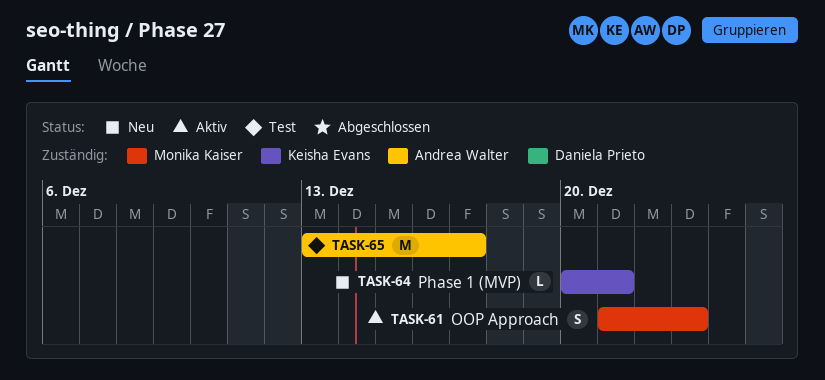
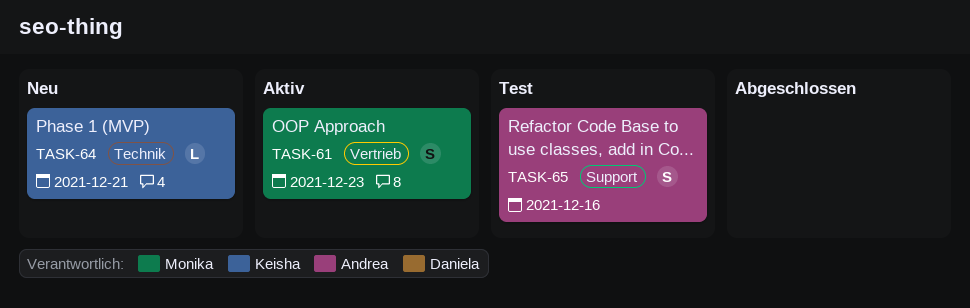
TASK-65, estimate: M -> S
TASK-65, due: Dec 17 -> Dec 16

